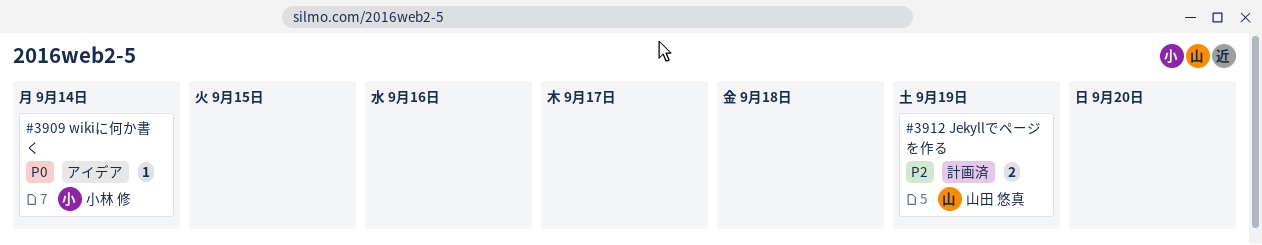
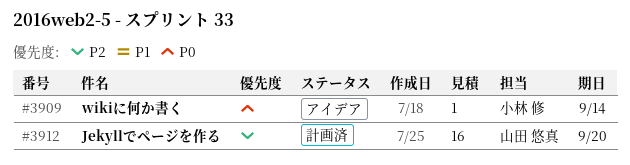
#3912, estimate: 2 -> 16
#3912, due: Sep 19 -> Sep 20

